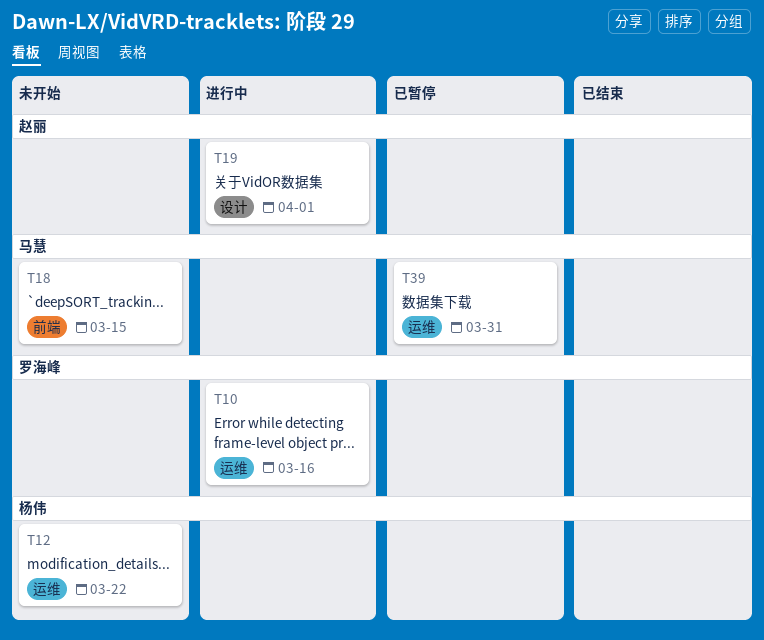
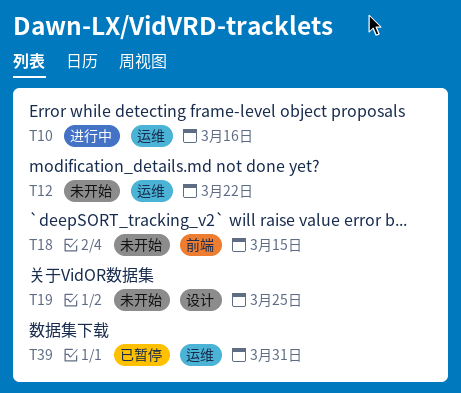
T19, status: 进行中 -> 未开始
T19, due: Apr 1 -> Mar 25

